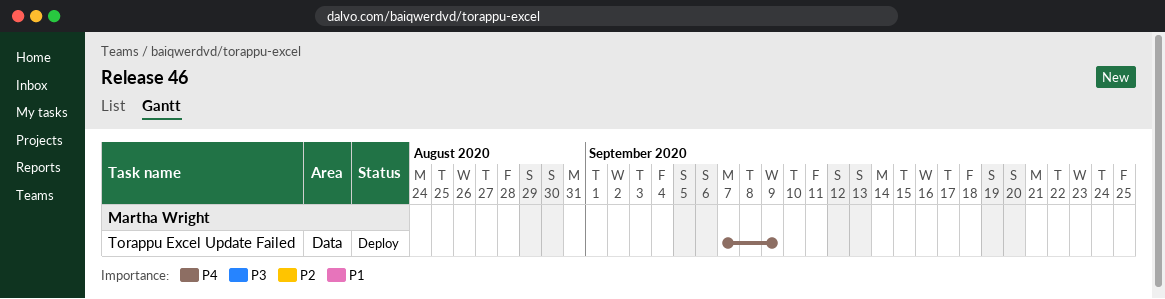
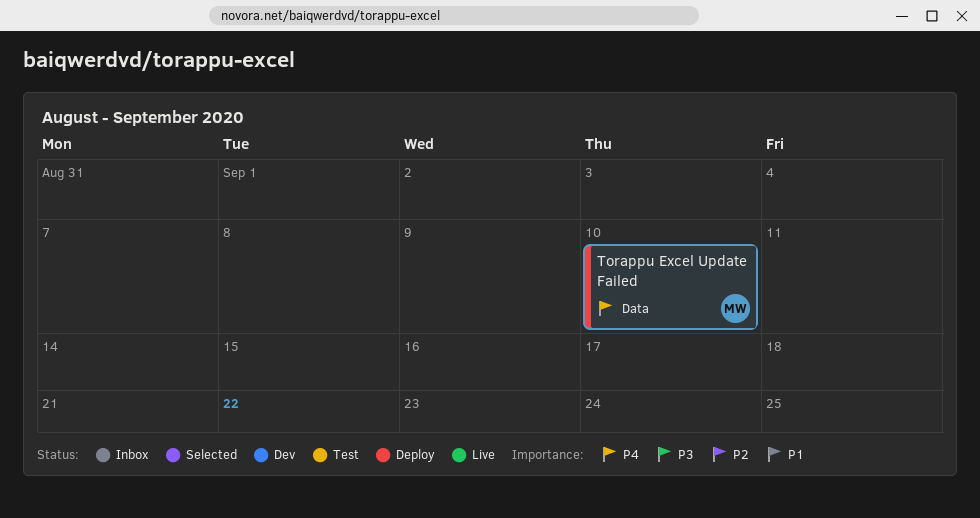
Torappu Excel Update Failed, due: Sep 9 -> Sep 10

